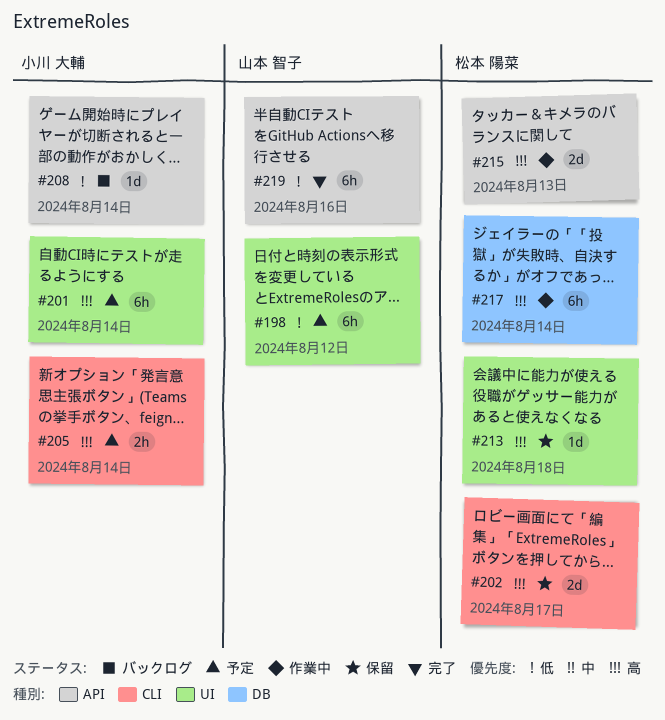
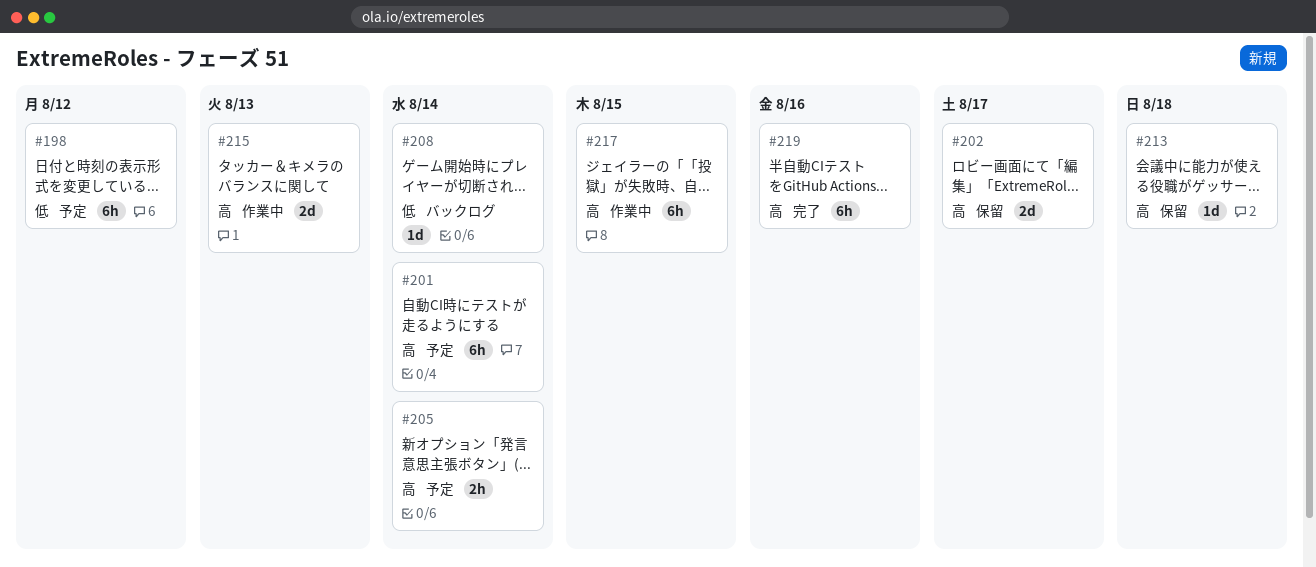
#217, due: Aug 14 -> Aug 15
#219, priority: 低 -> 高

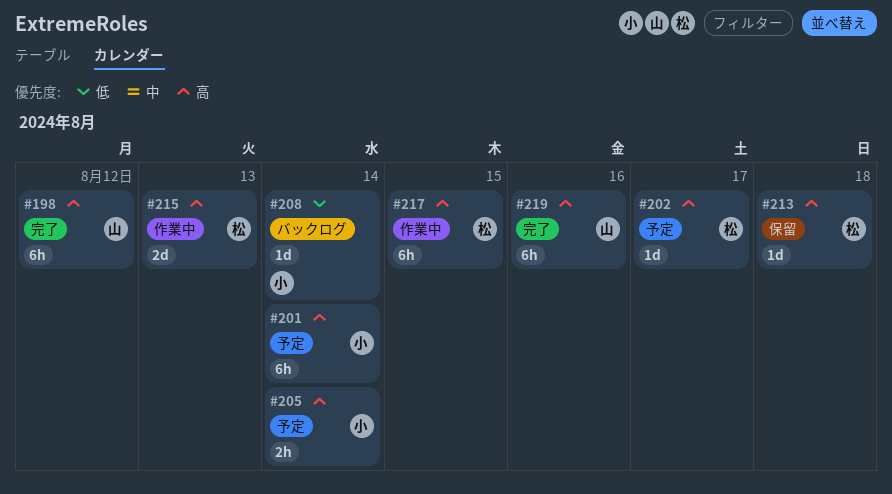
#198, status: 予定 -> 完了
#198, priority: 低 -> 高
#202, status: 保留 -> 予定
#202, estimate: 2d -> 1d

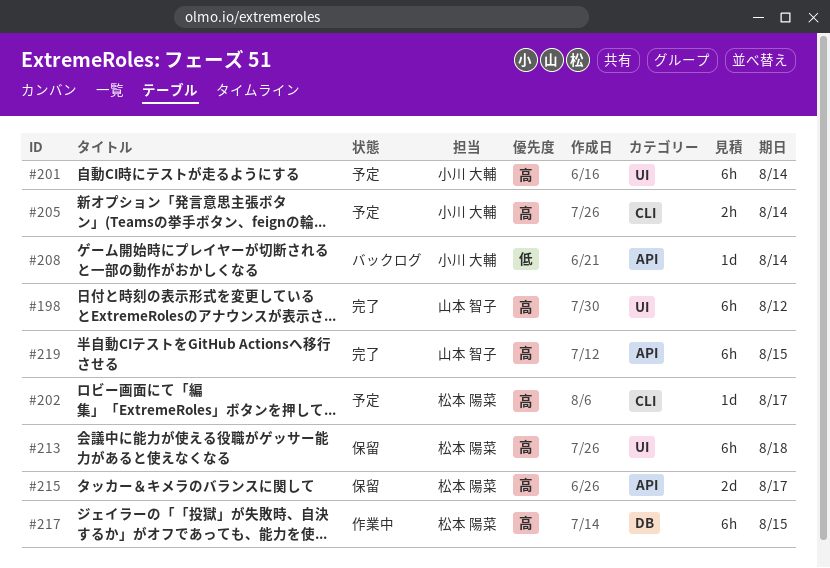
#213, estimate: 1d -> 6h
#215, status: 作業中 -> 保留
#215, due: Aug 13 -> Aug 17
#219, due: Aug 16 -> Aug 15

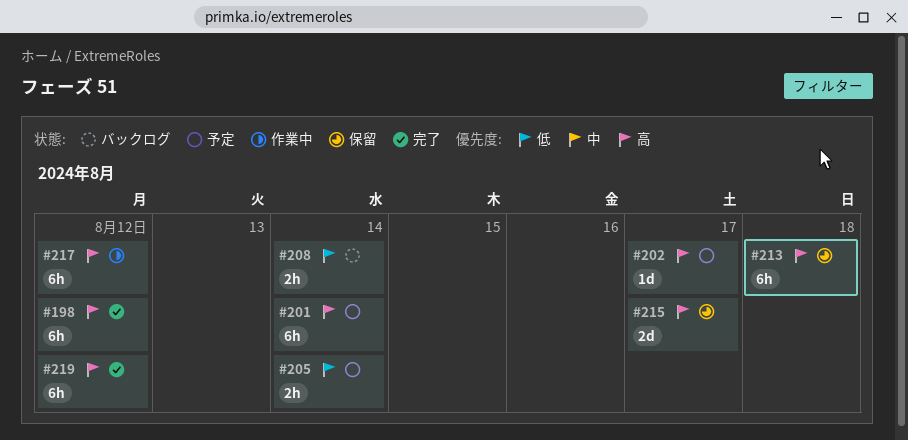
#205, priority: 高 -> 低
#208, estimate: 1d -> 2h
#217, due: Aug 15 -> Aug 12
#219, due: Aug 15 -> Aug 12

